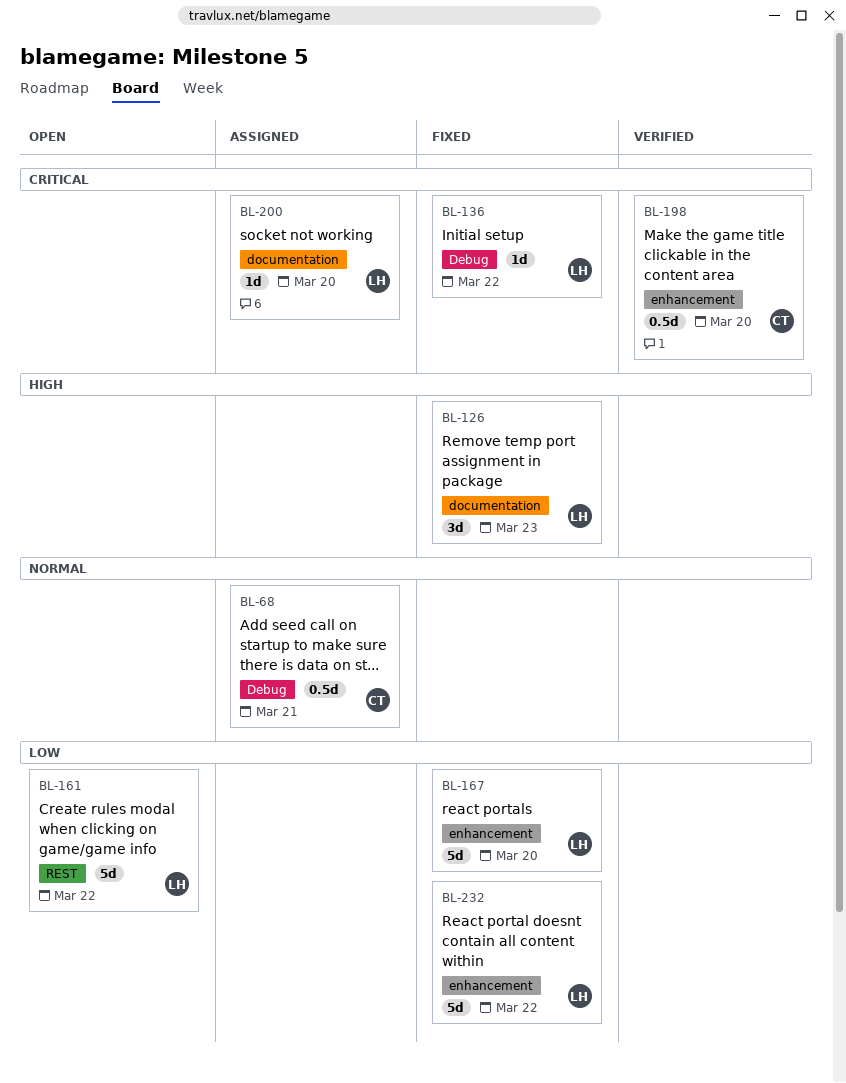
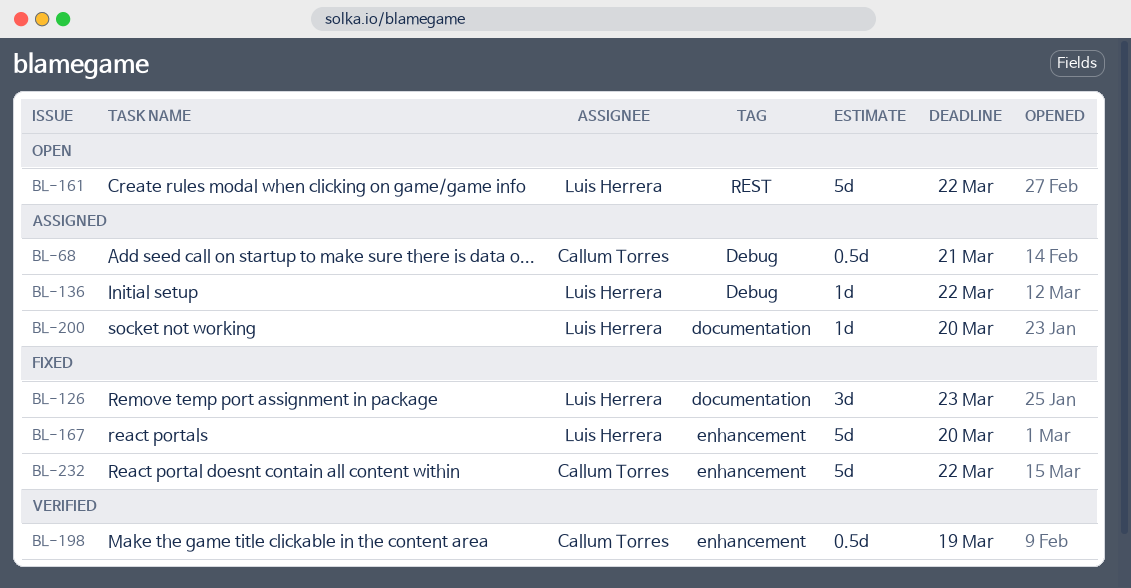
BL-136, status: Fixed -> Assigned
BL-198, due: Mar 20 -> Mar 19
BL-232, owner: Luis Herrera -> Callum Torres

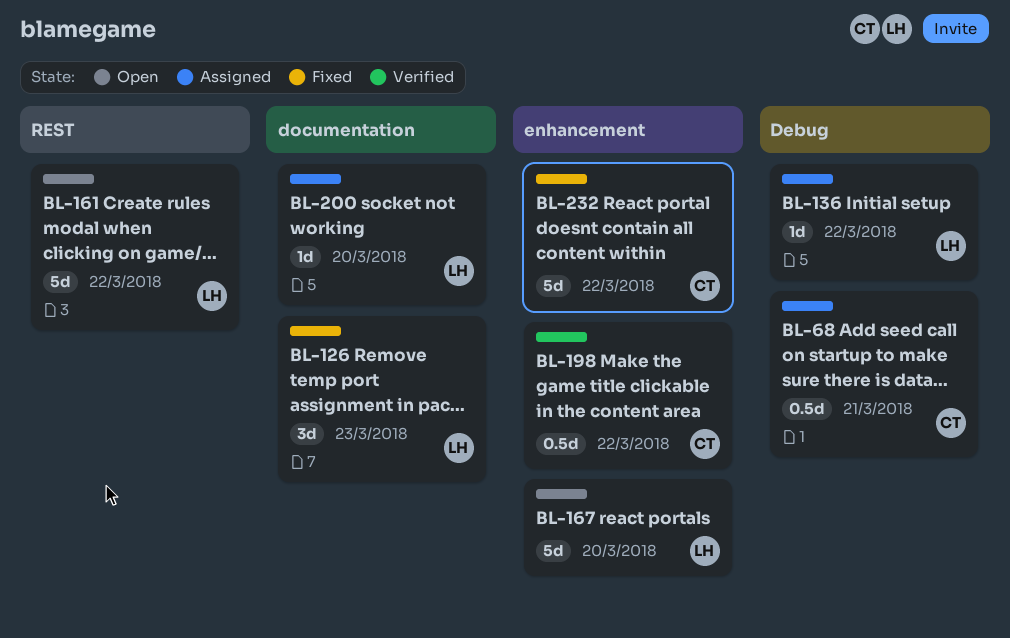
BL-167, status: Fixed -> Open
BL-198, due: Mar 19 -> Mar 22

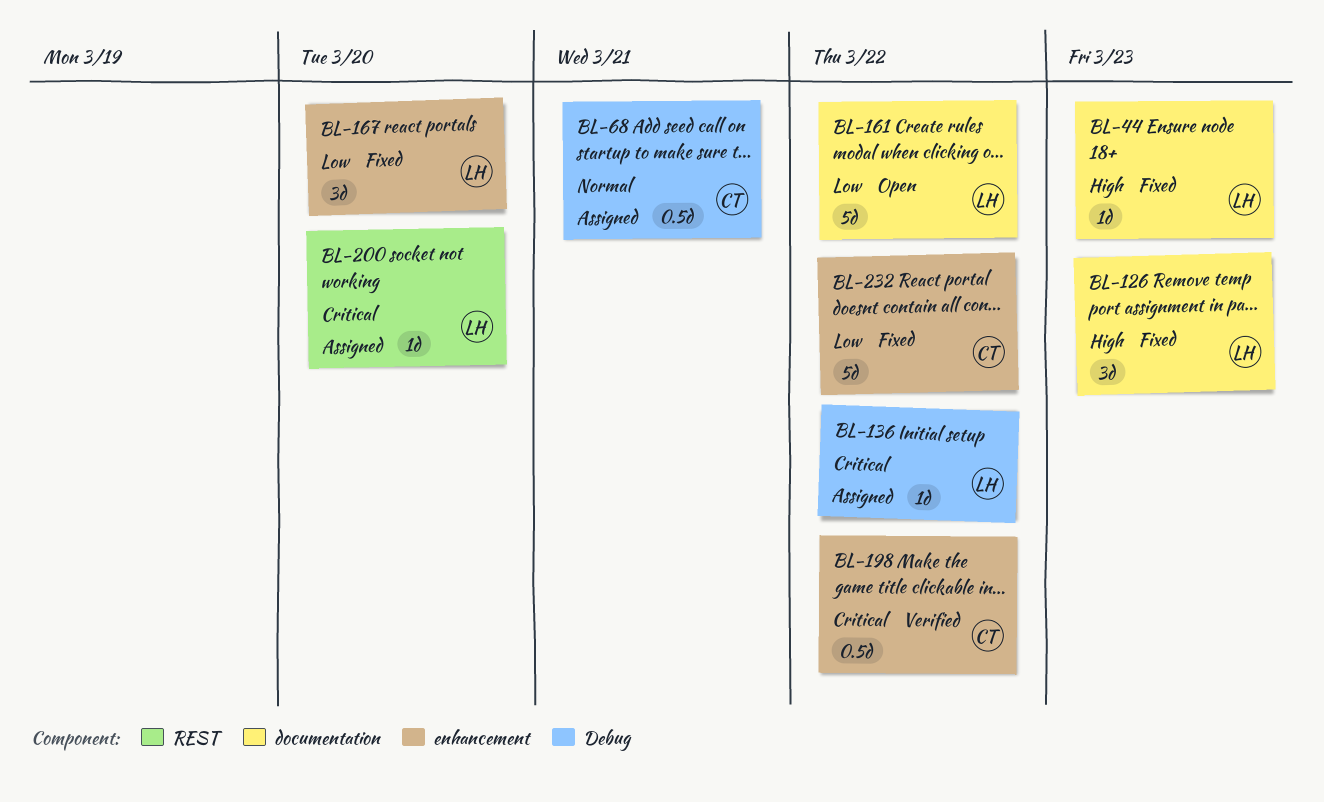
BL-44: none -> present
BL-161, label: REST -> documentation
BL-167, status: Open -> Fixed
BL-167, estimate: 5d -> 3d
BL-200, label: documentation -> REST

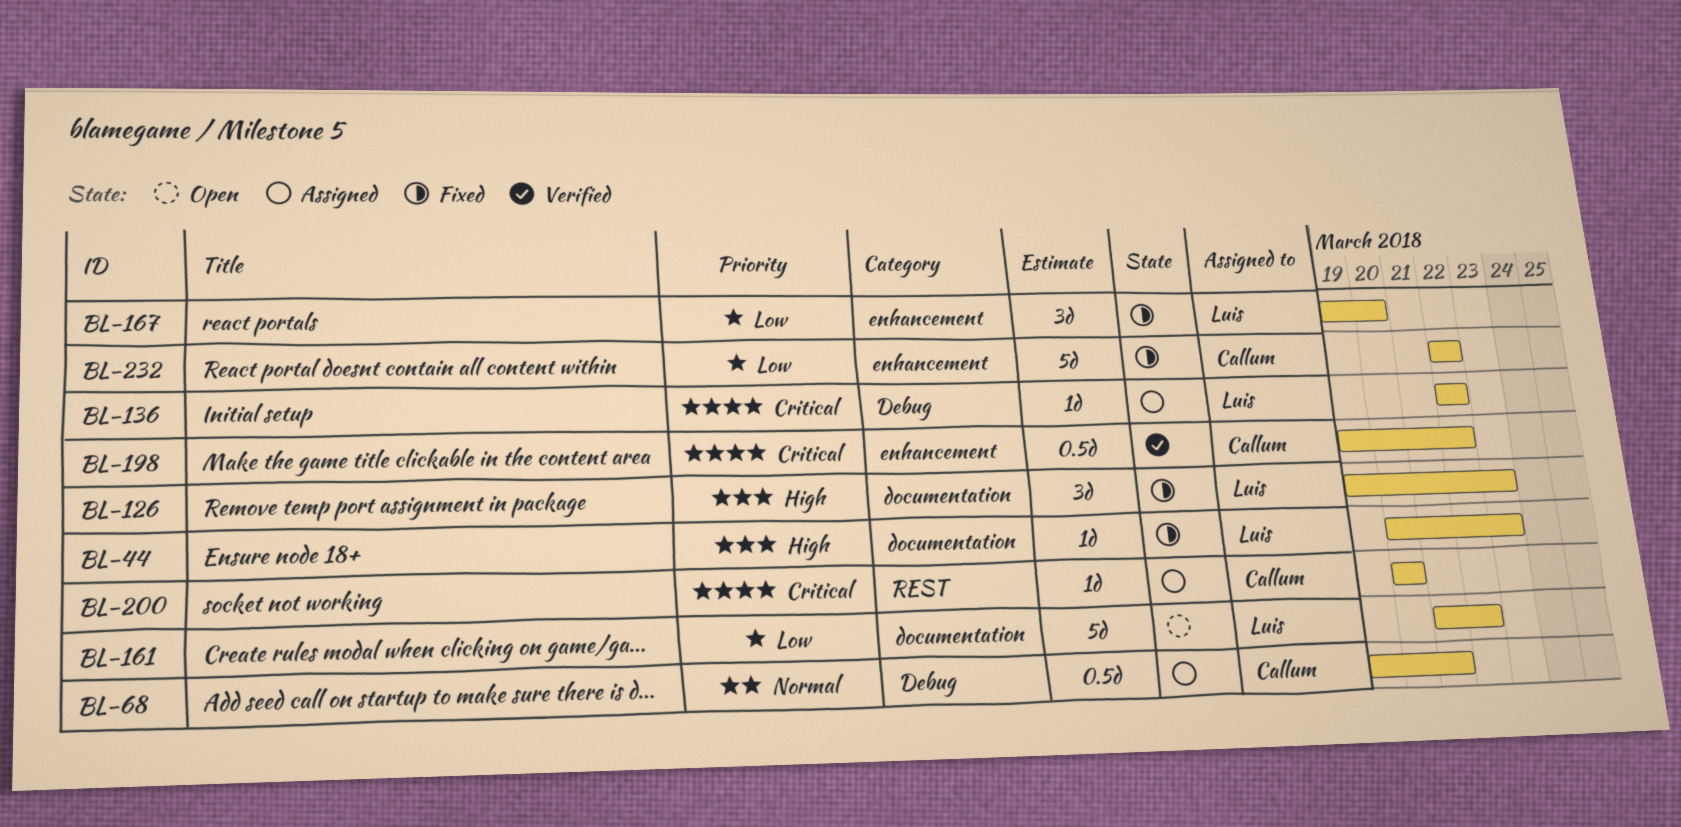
BL-200, owner: Luis -> Callum

